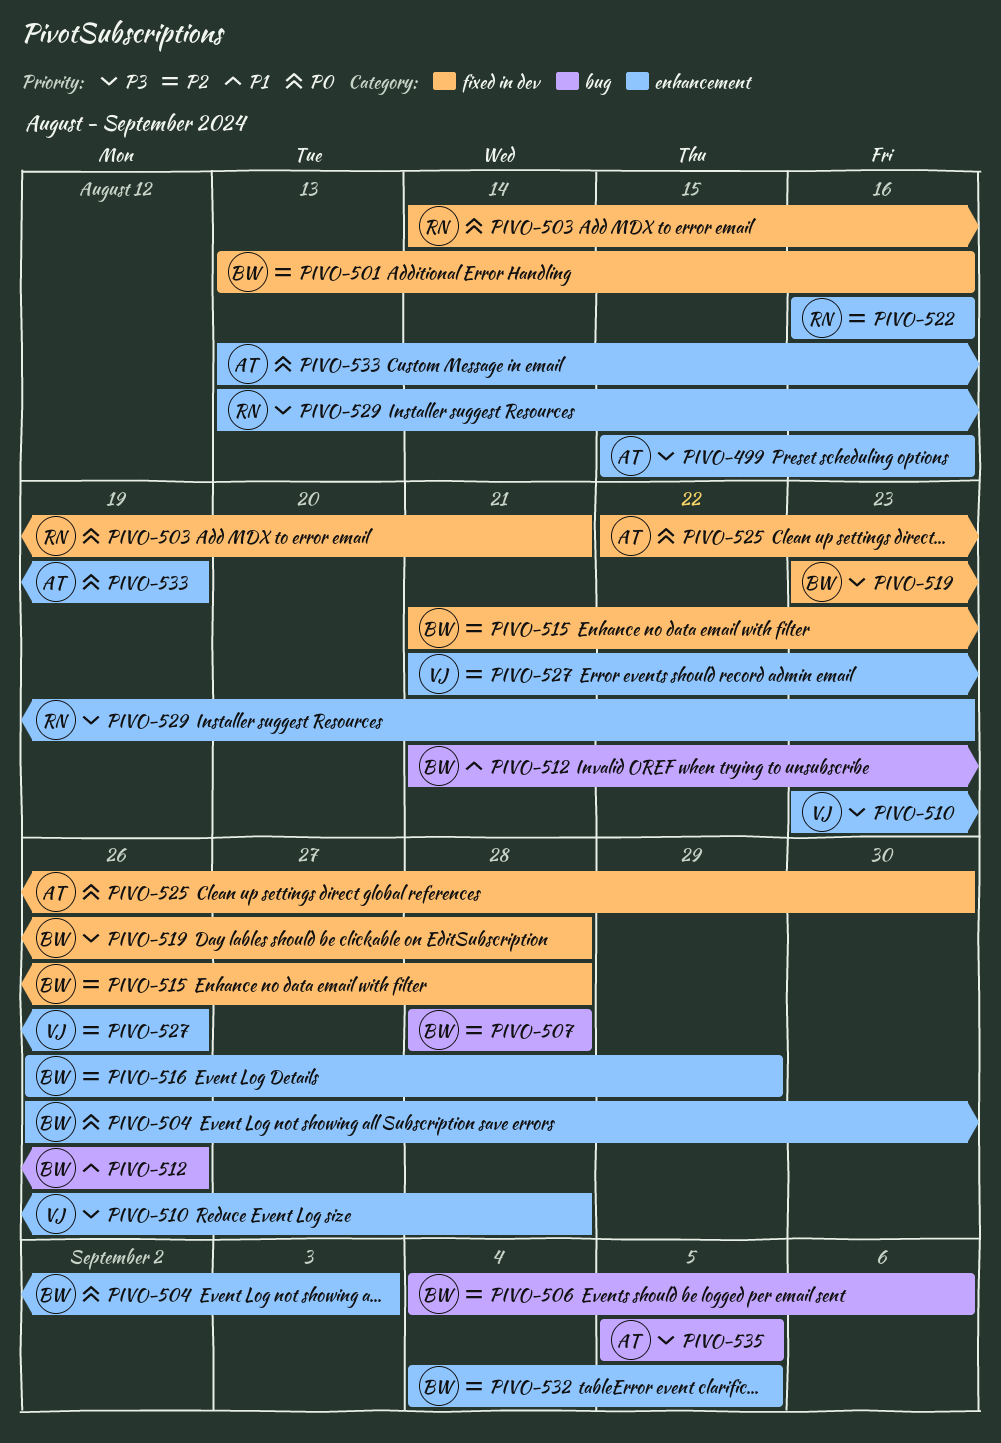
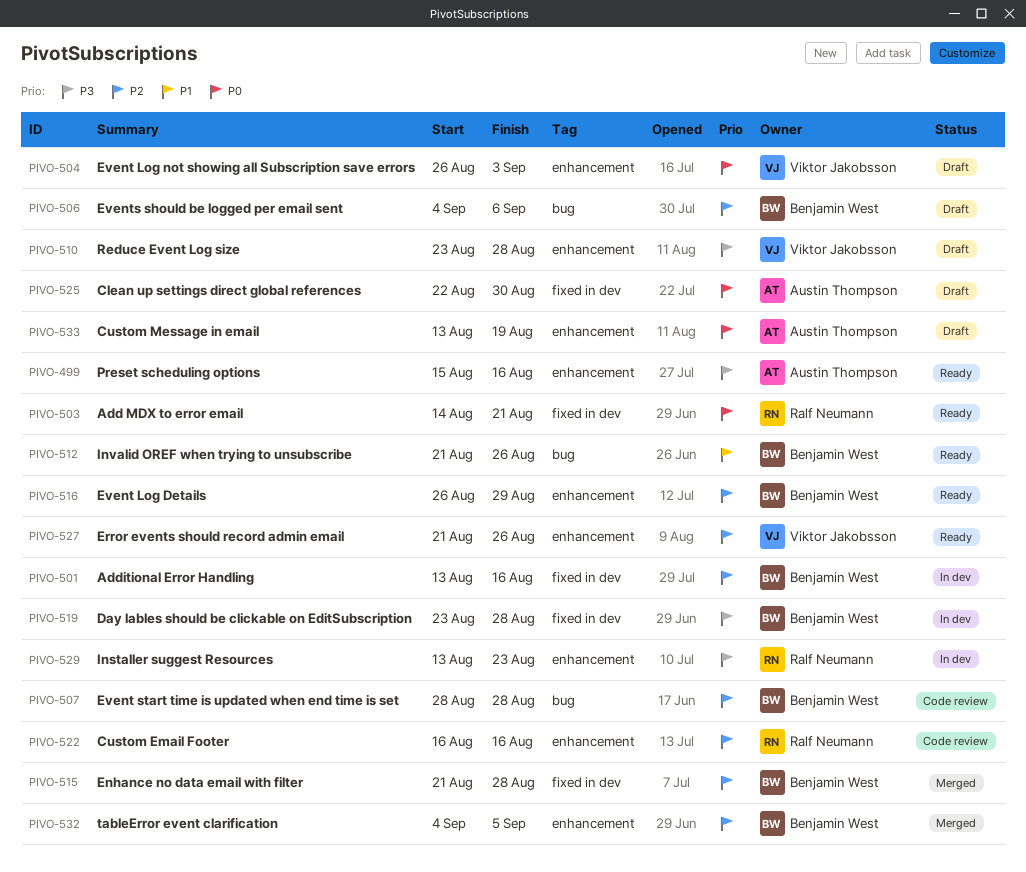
PIVO-504, owner: Benjamin West -> Viktor Jakobsson
PIVO-535: present -> none

